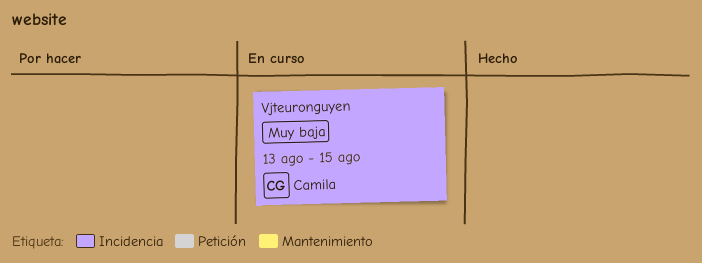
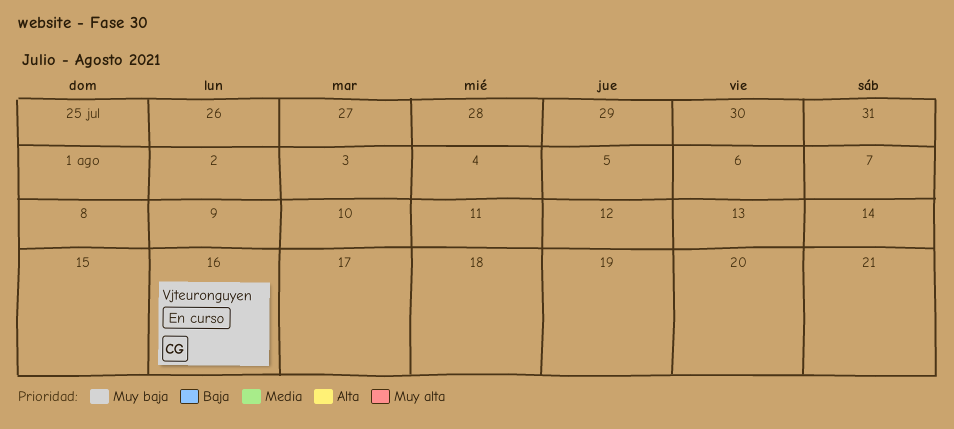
Vjteuronguyen, due: Aug 15 -> Aug 16

